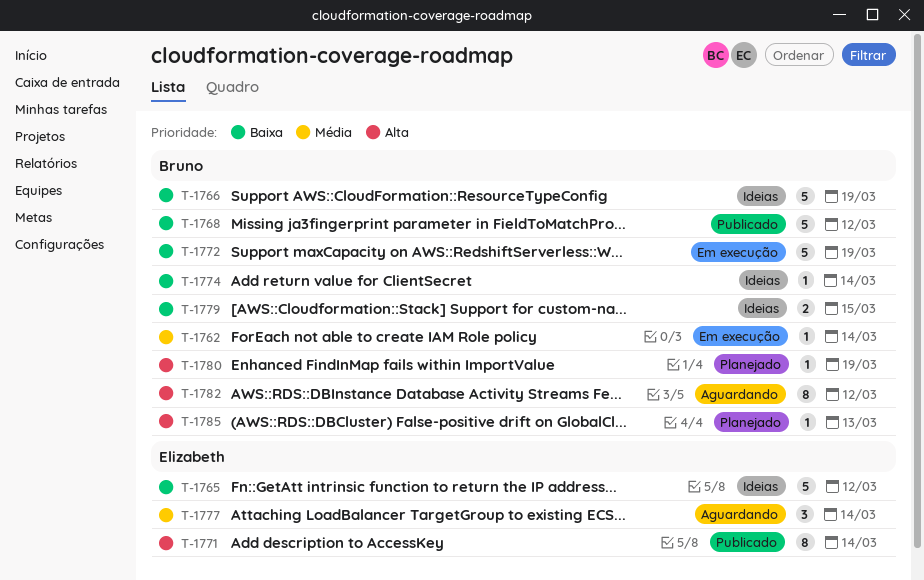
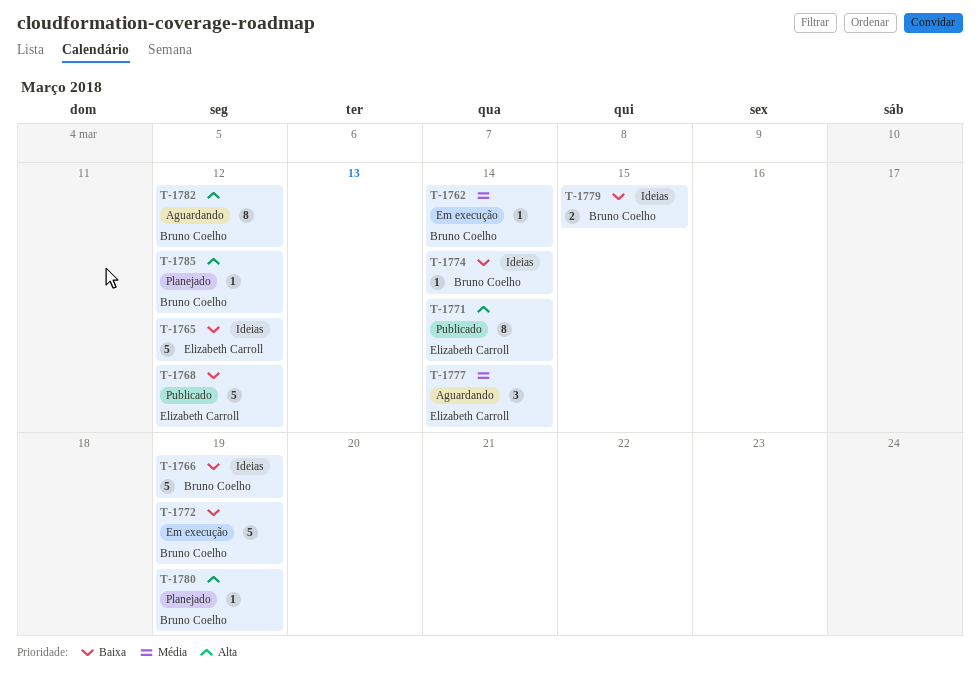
T-1768, owner: Bruno Coelho -> Elizabeth Carroll
T-1785, due: Mar 13 -> Mar 12

